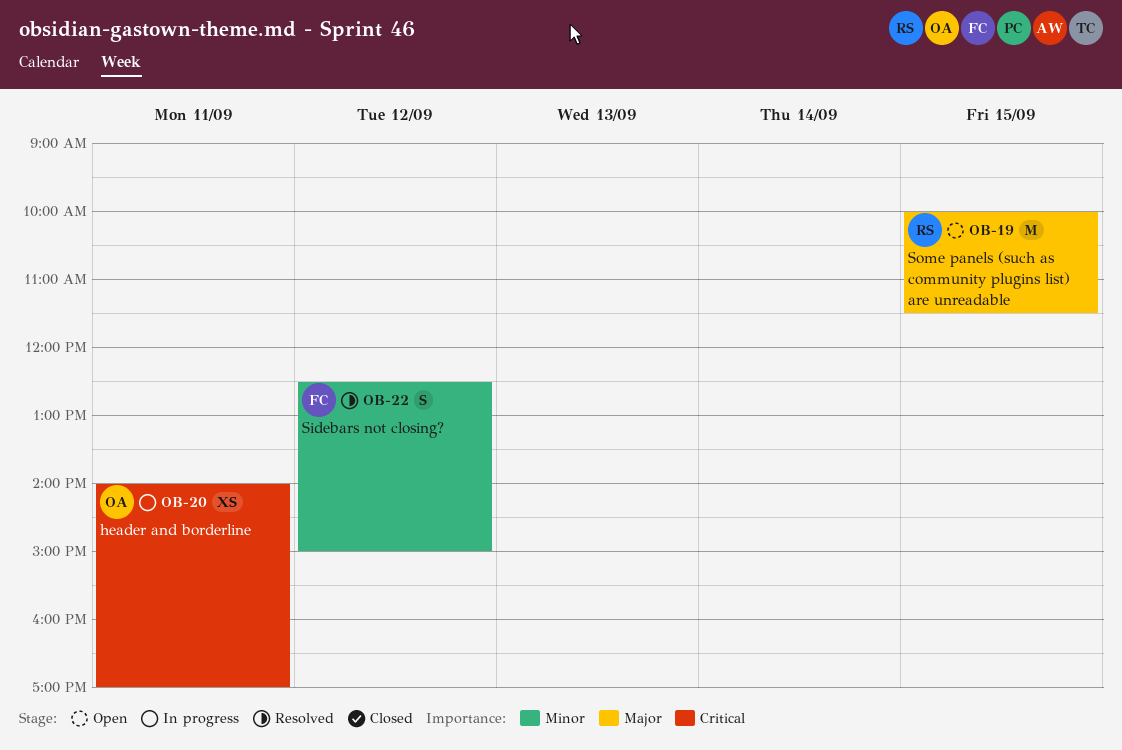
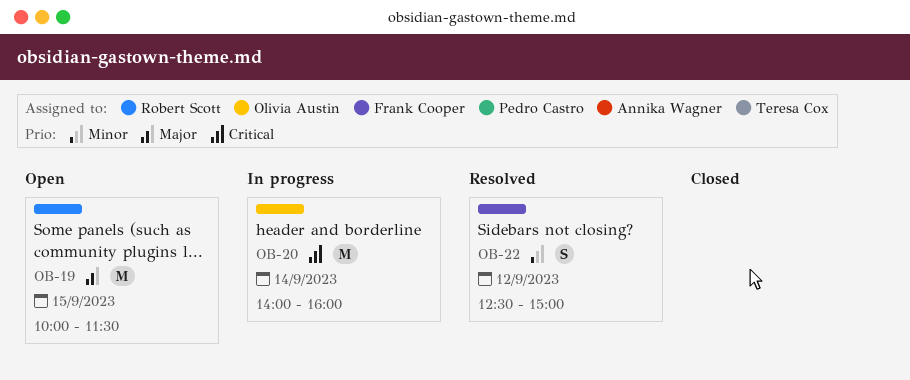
OB-20, estimate: XS -> M
OB-20, day: Sep 11 -> Sep 14
OB-20, ends: 17:00 -> 16:00

